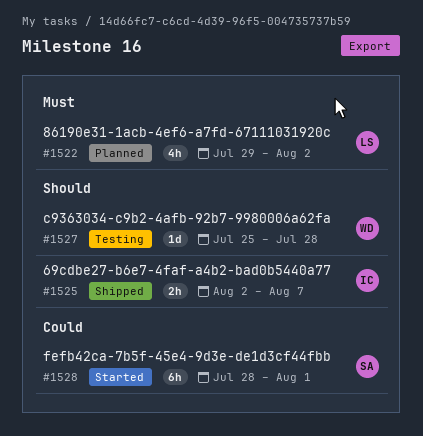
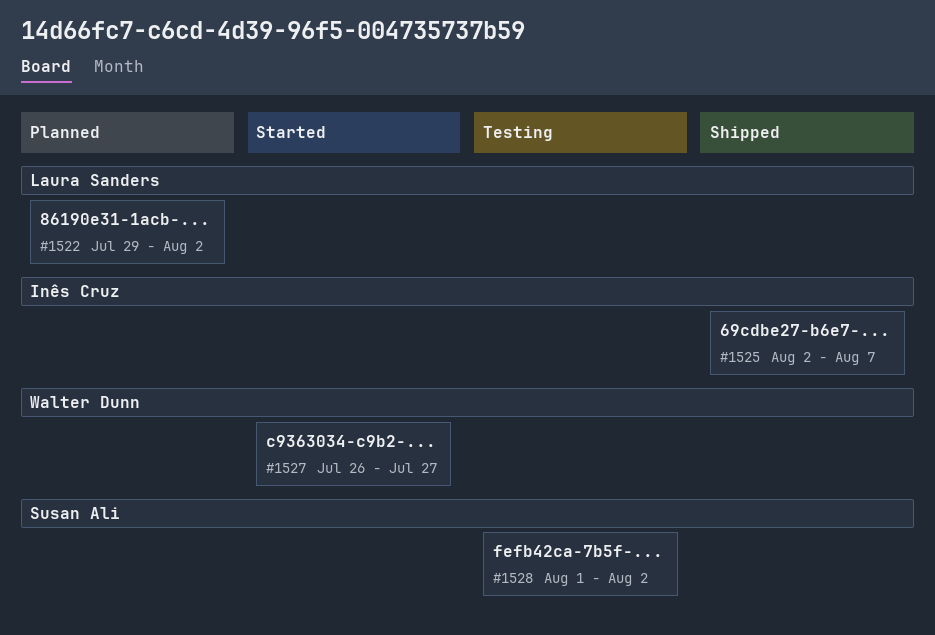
#1527, status: Testing -> Started
#1527, start: Jul 25 -> Jul 26
#1527, due: Jul 28 -> Jul 27
#1528, status: Started -> Testing
#1528, start: Jul 28 -> Aug 1
#1528, due: Aug 1 -> Aug 2

